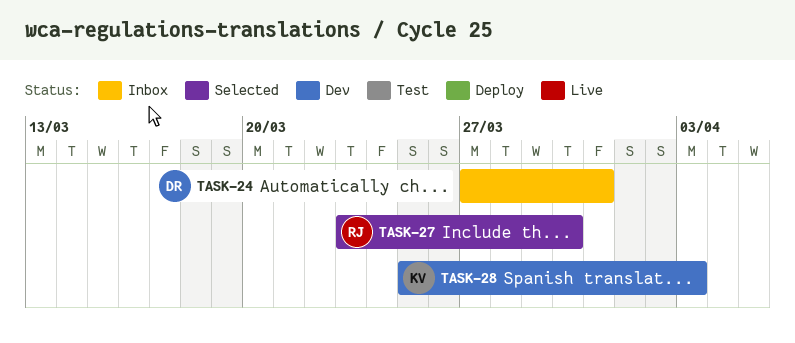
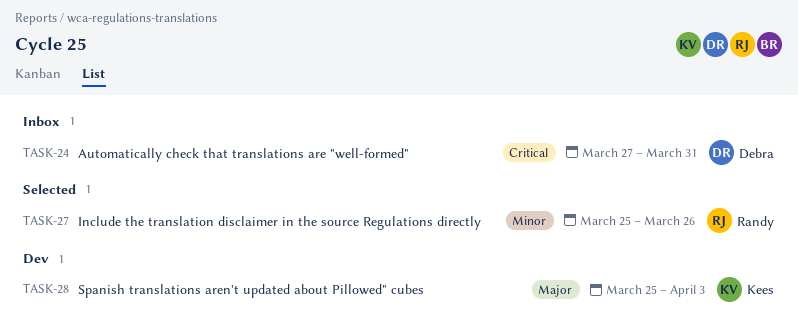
TASK-27, start: Mar 23 -> Mar 25
TASK-27, due: Mar 30 -> Mar 26

